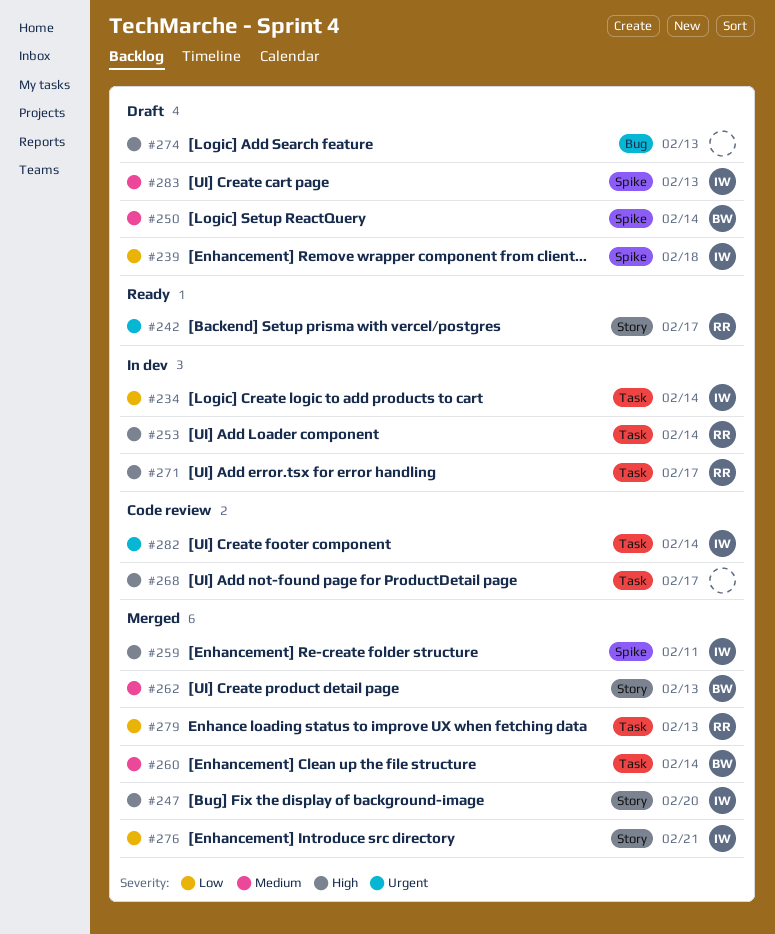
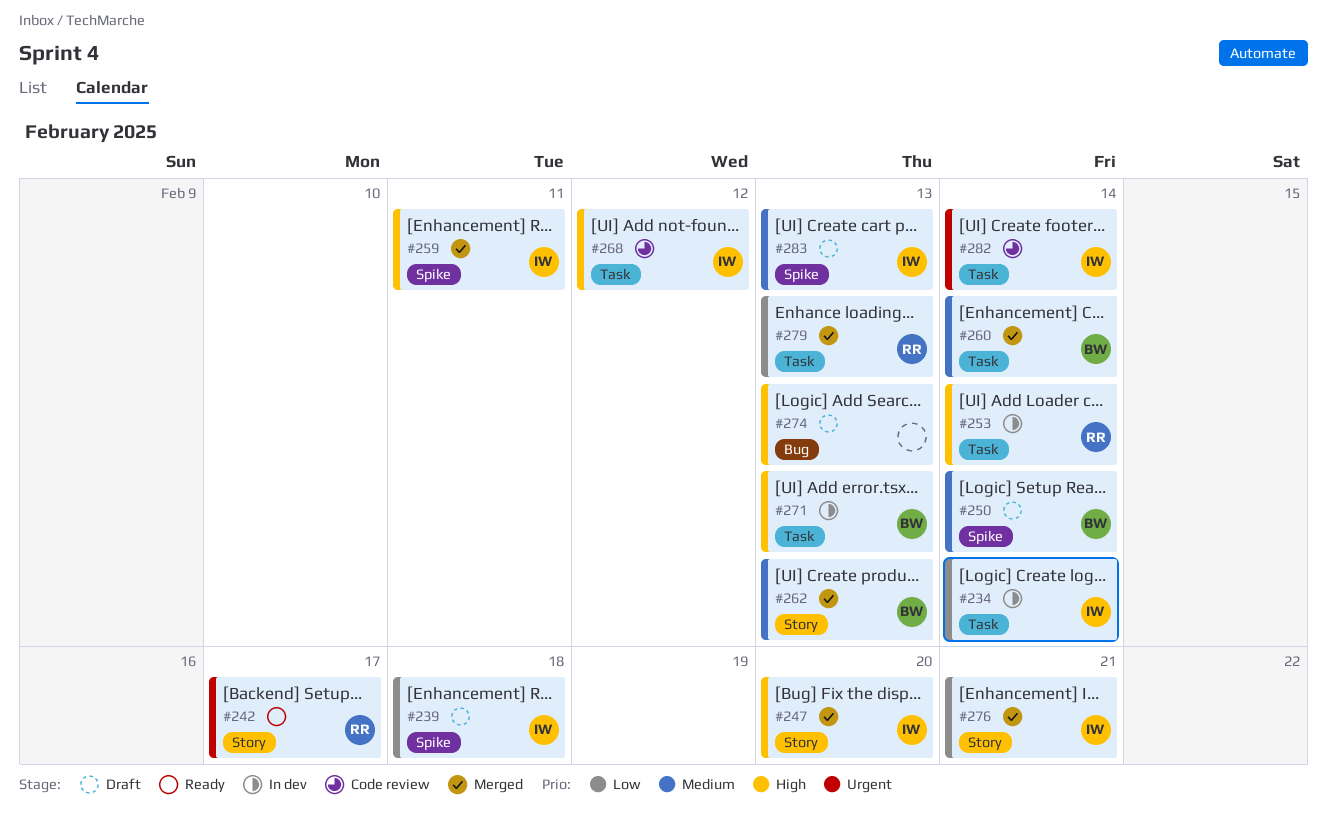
#268, owner: none -> IW
#268, due: Feb 17 -> Feb 12
#271, owner: RR -> BW
#271, due: Feb 17 -> Feb 13

